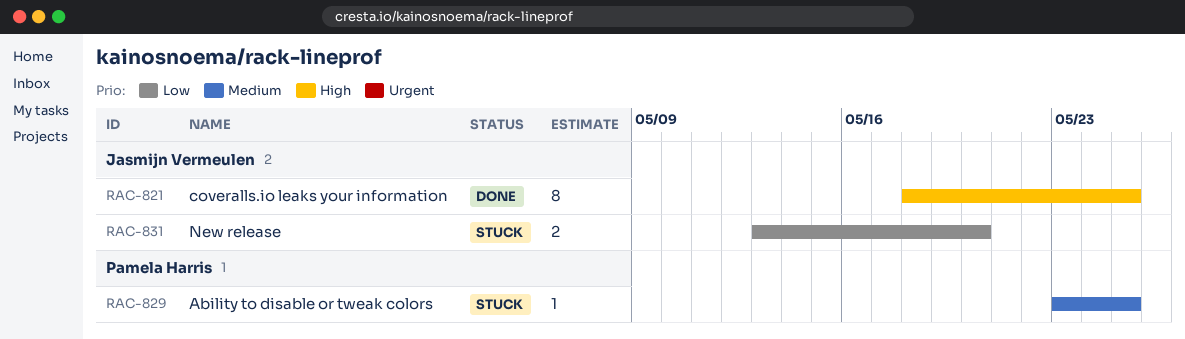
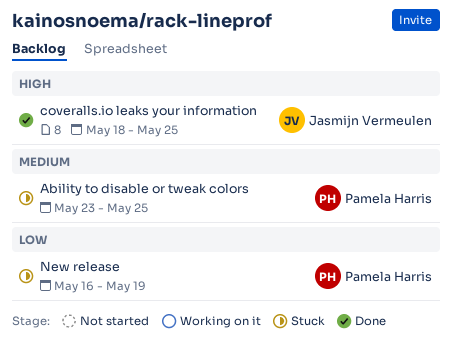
New release, owner: Jasmijn Vermeulen -> Pamela Harris
New release, start: May 13 -> May 16
New release, due: May 20 -> May 19

